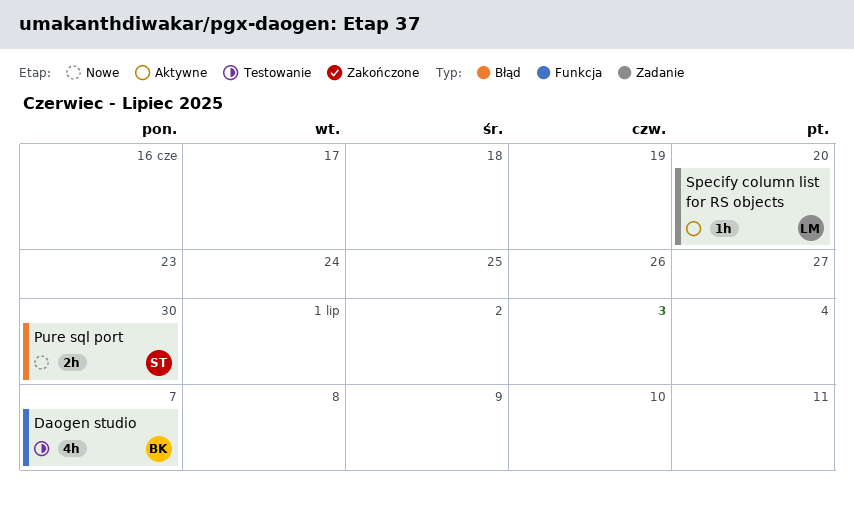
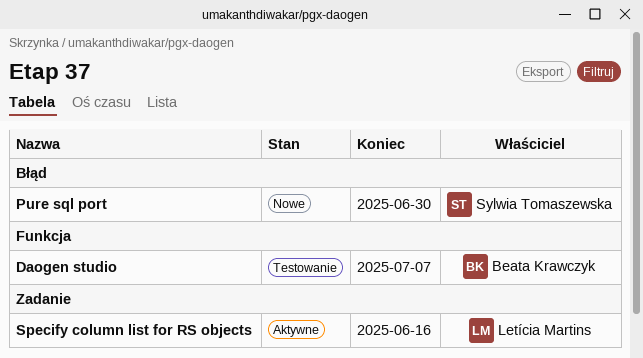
Specify column list for RS objects, due: Jun 20 -> Jun 16

